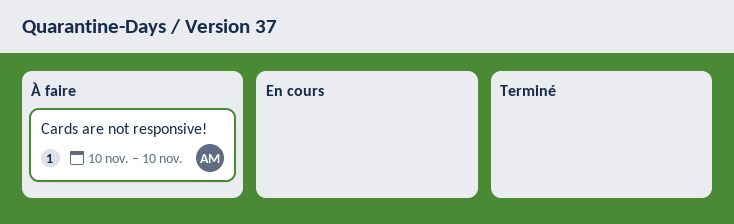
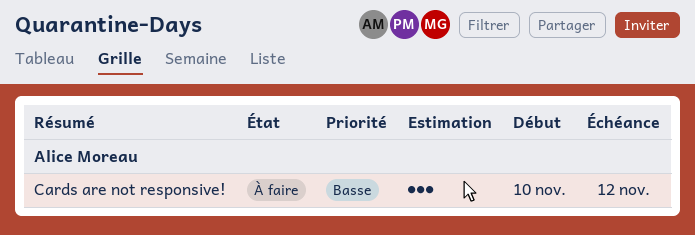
Cards are not responsive!, estimate: 1 -> 3
Cards are not responsive!, due: Nov 10 -> Nov 12

